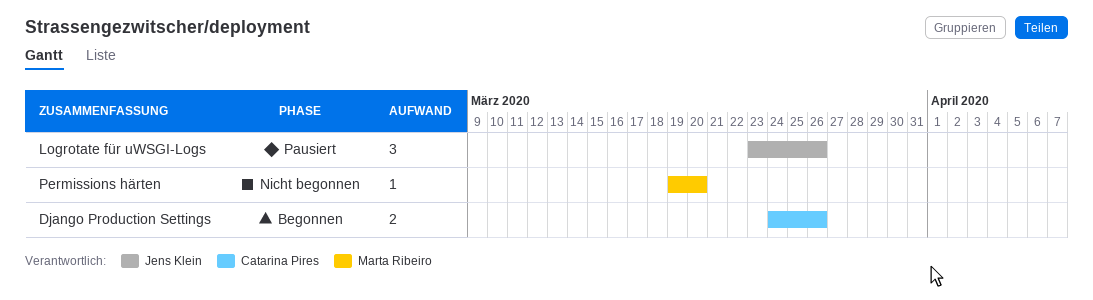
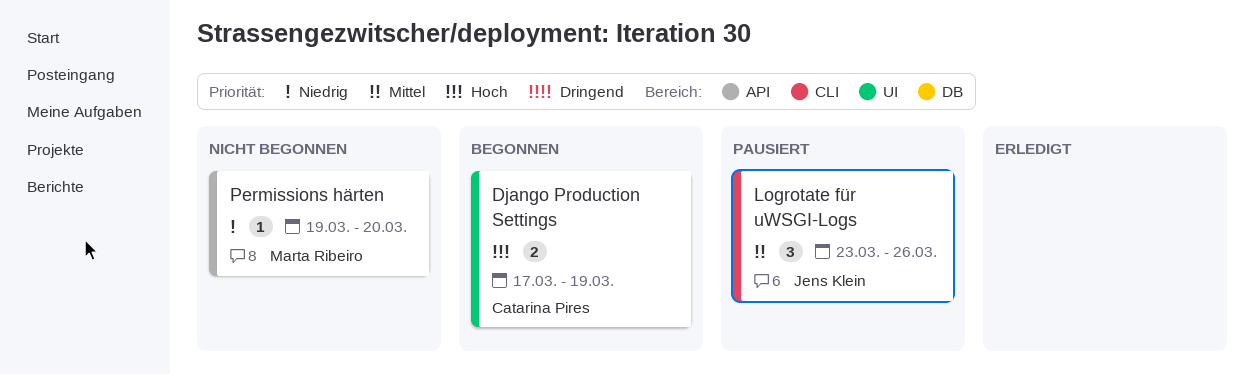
Django Production Settings, start: Mar 24 -> Mar 17
Django Production Settings, due: Mar 26 -> Mar 19

